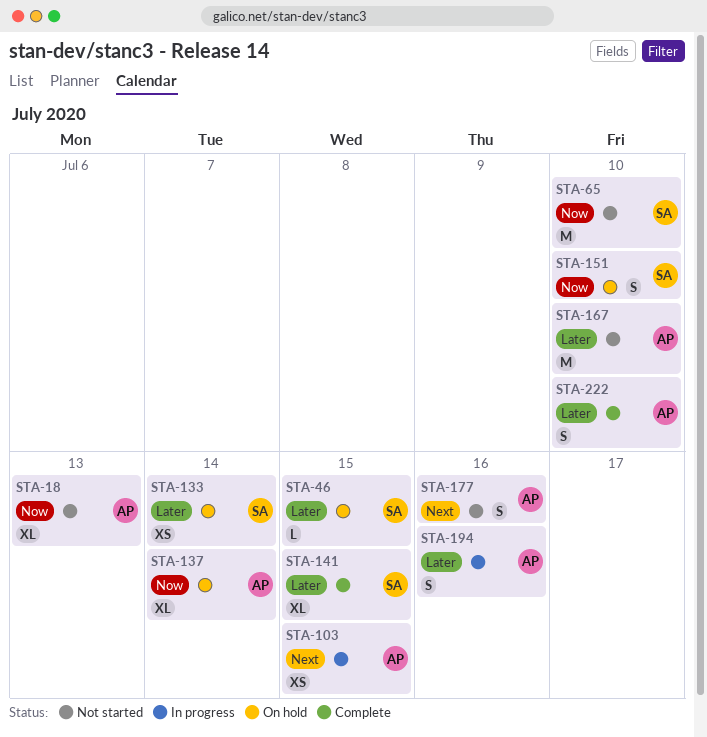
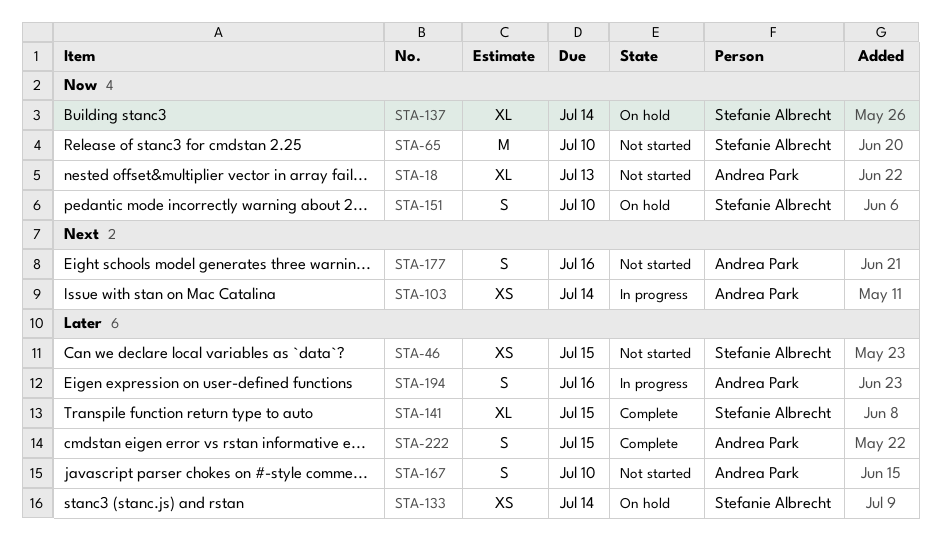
STA-46, status: On hold -> Not started
STA-46, estimate: L -> XS
STA-103, due: Jul 15 -> Jul 14
STA-137, owner: Andrea Park -> Stefanie Albrecht
STA-167, estimate: M -> S
STA-222, due: Jul 10 -> Jul 15

